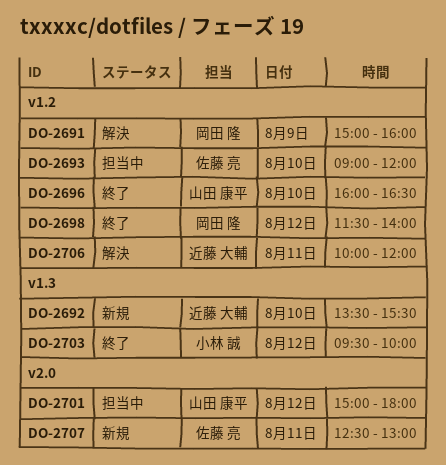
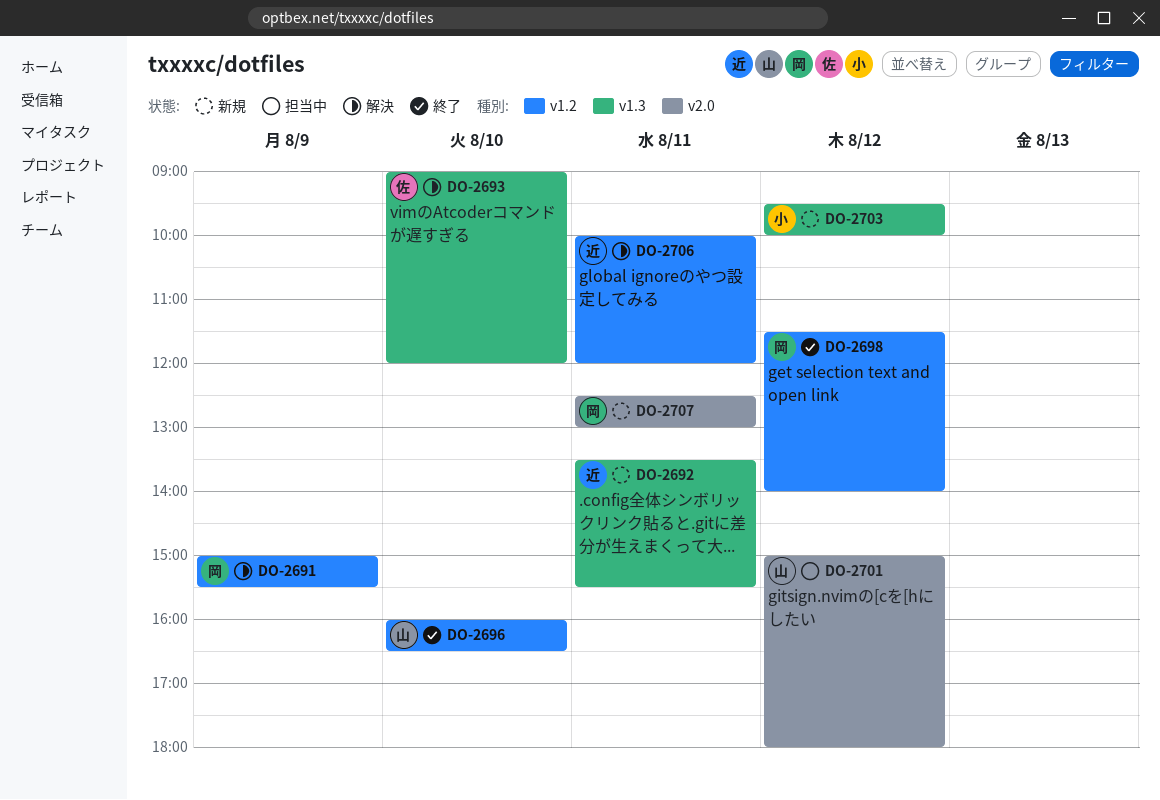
DO-2691, ends: 16:00 -> 15:30
DO-2692, day: Aug 10 -> Aug 11
DO-2693, status: 担当中 -> 解決
DO-2693, label: v1.2 -> v1.3
DO-2703, status: 終了 -> 新規
DO-2707, owner: 佐藤 亮 -> 岡田 隆

